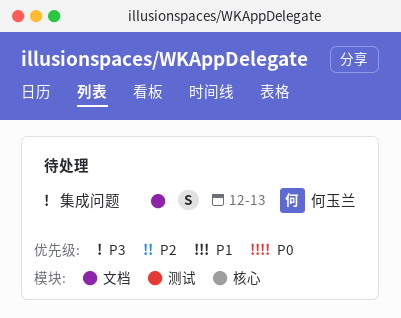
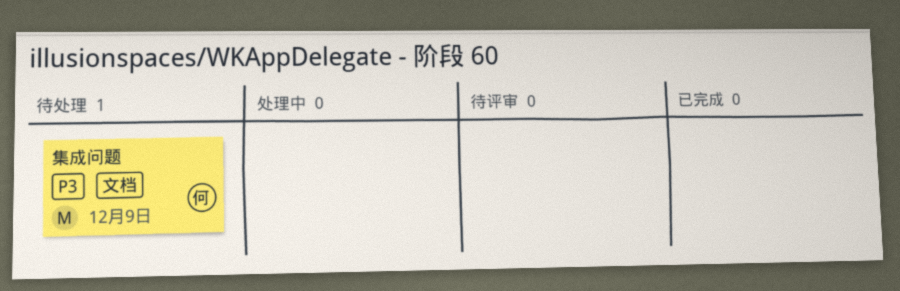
集成问题, estimate: S -> M
集成问题, due: Dec 13 -> Dec 9

